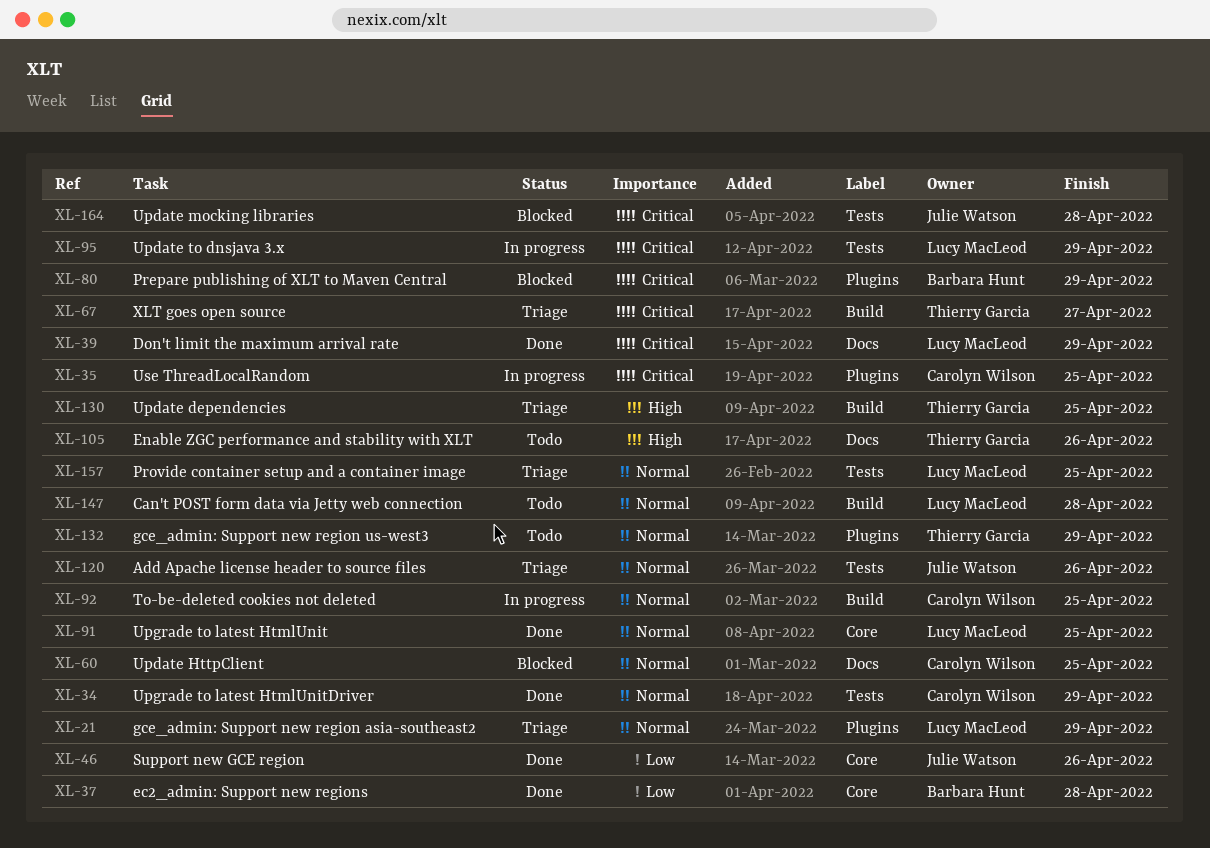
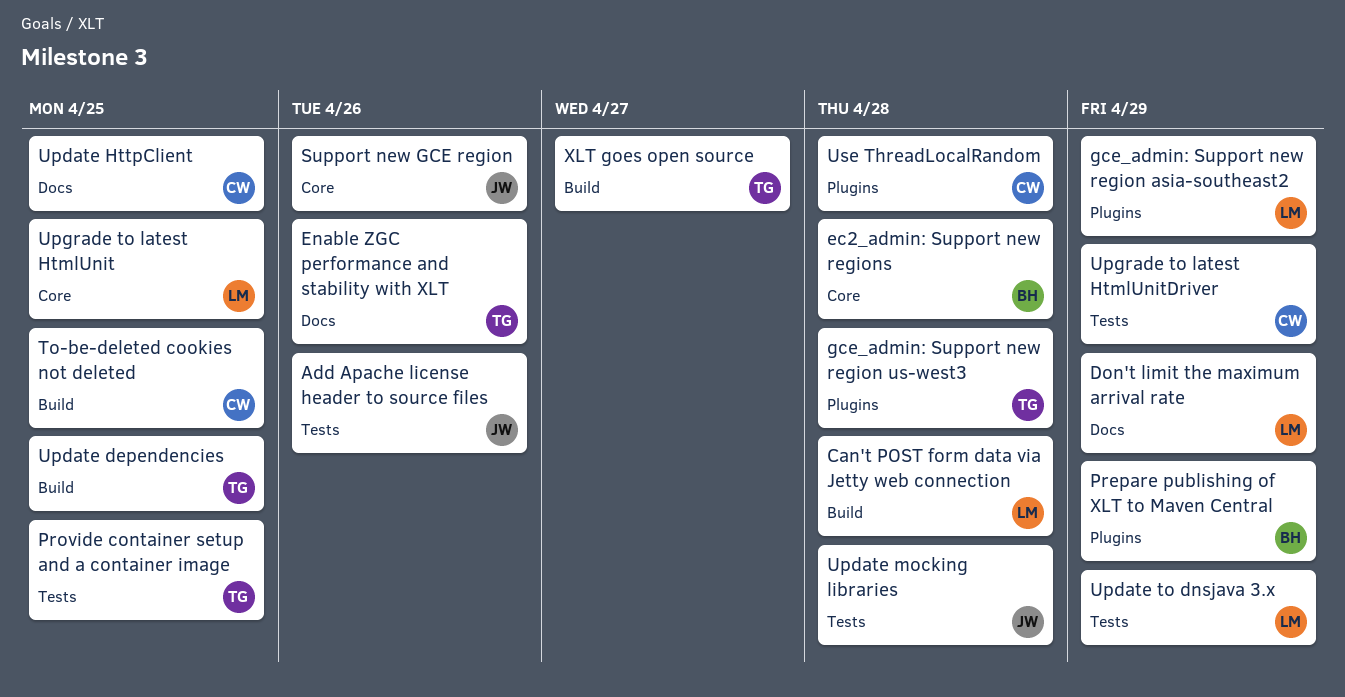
gce_admin: Support new region us-west3, due: Apr 29 -> Apr 28
Provide container setup and a container image, owner: Lucy MacLeod -> Thierry Garcia
Use ThreadLocalRandom, due: Apr 25 -> Apr 28

